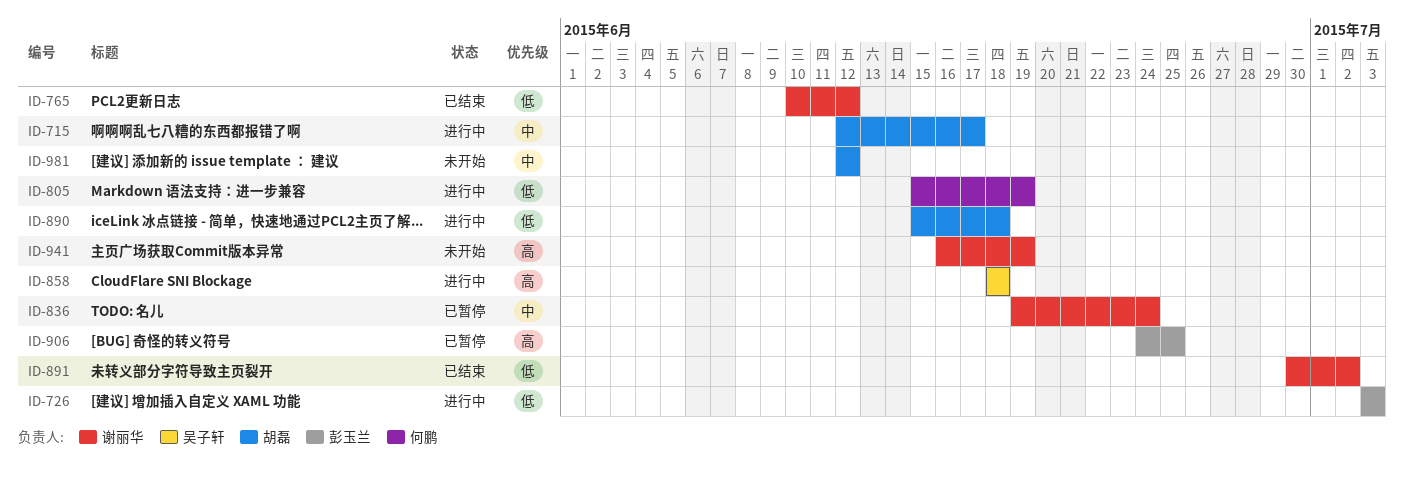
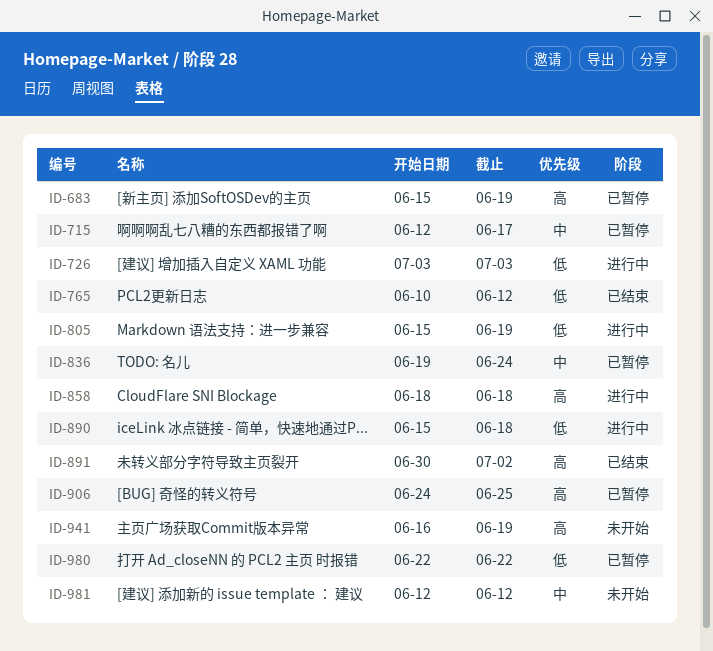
ID-683: none -> present
ID-715, status: 进行中 -> 已暂停
ID-891, priority: 低 -> 高
ID-980: none -> present

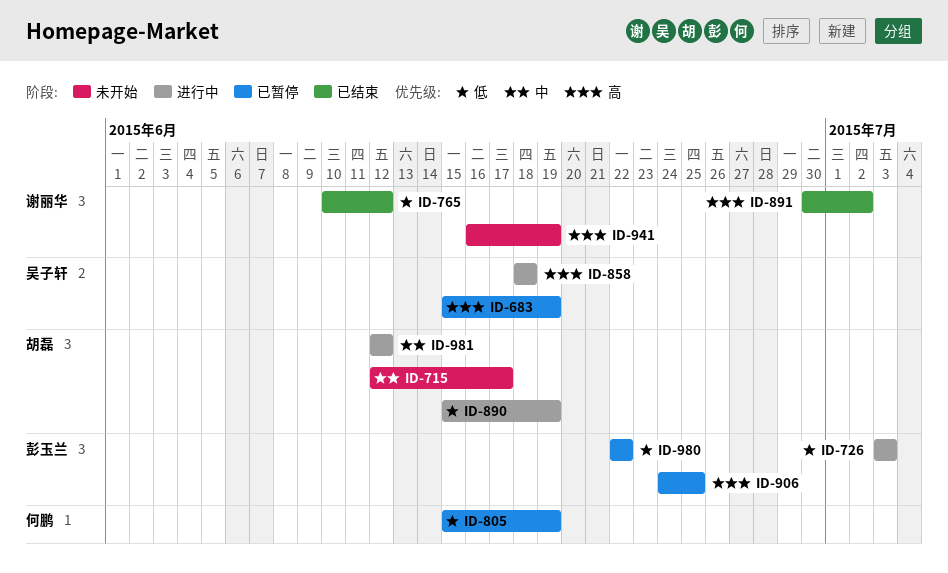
ID-715, status: 已暂停 -> 未开始
ID-805, status: 进行中 -> 已暂停
ID-836: present -> none
ID-890, due: Jun 18 -> Jun 19
ID-981, status: 未开始 -> 进行中

